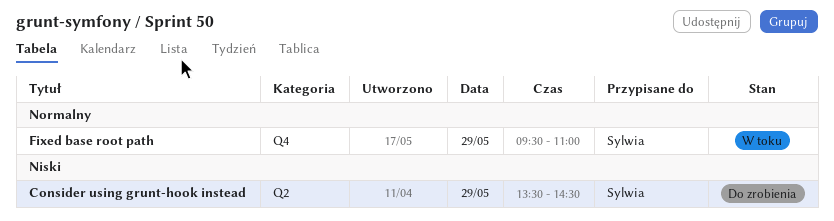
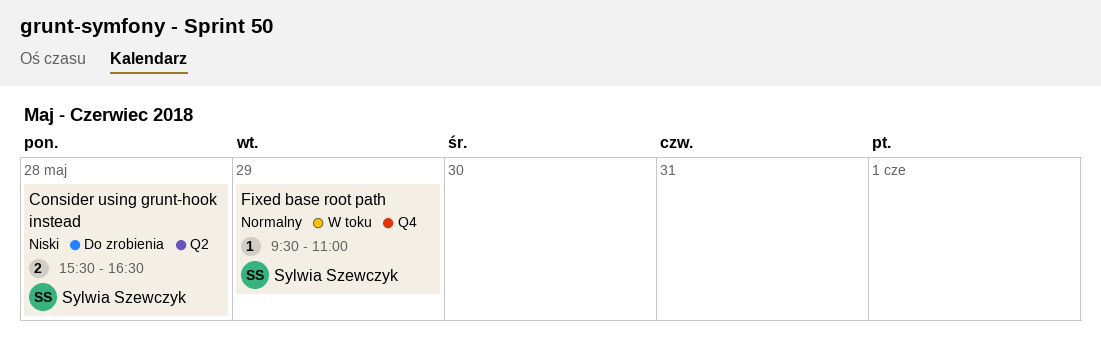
Consider using grunt-hook instead, day: May 29 -> May 28
Consider using grunt-hook instead, begins: 13:30 -> 15:30
Consider using grunt-hook instead, ends: 14:30 -> 16:30

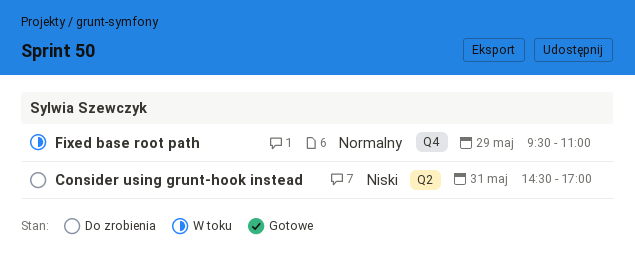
Consider using grunt-hook instead, day: May 28 -> May 31
Consider using grunt-hook instead, begins: 15:30 -> 14:30
Consider using grunt-hook instead, ends: 16:30 -> 17:00

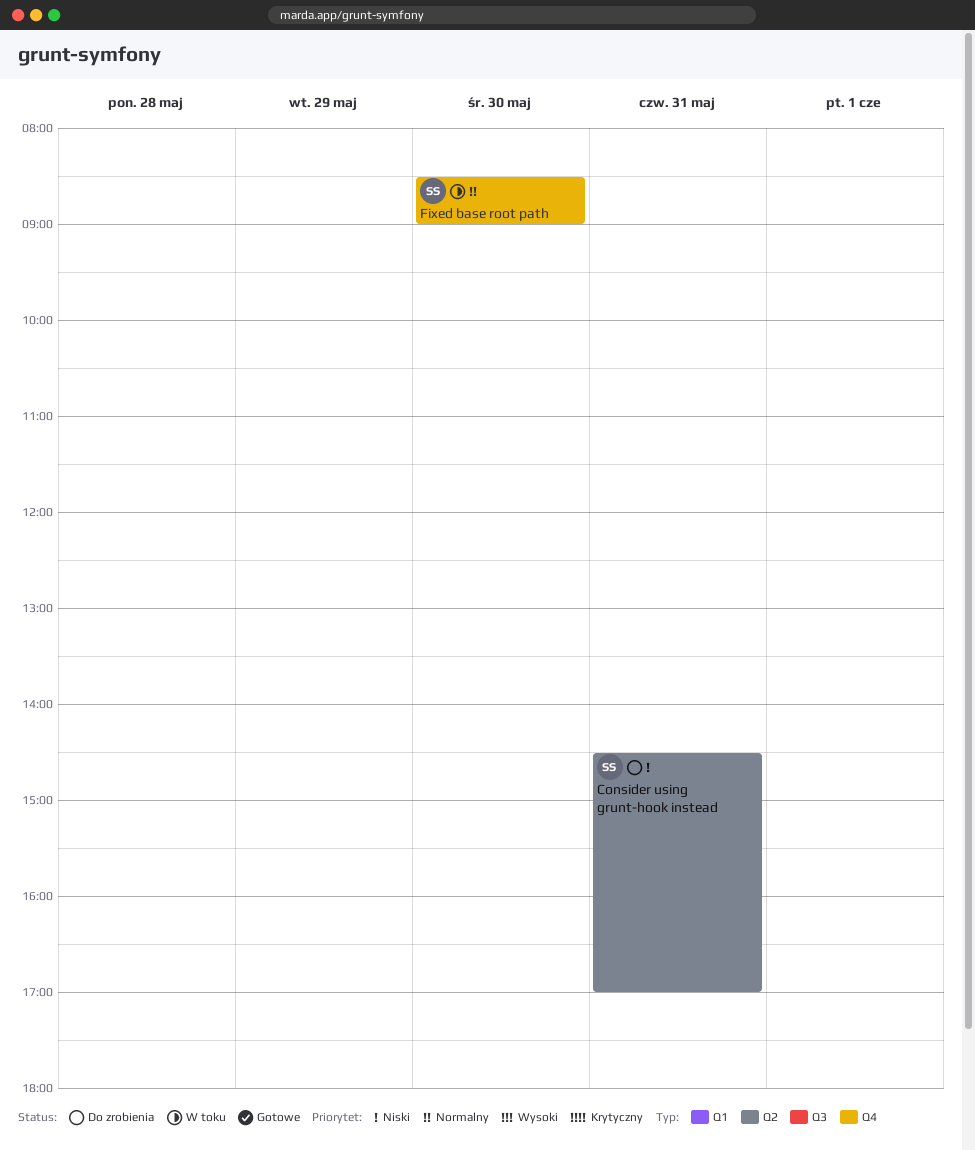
Fixed base root path, day: May 29 -> May 30
Fixed base root path, begins: 09:30 -> 08:30
Fixed base root path, ends: 11:00 -> 09:00

